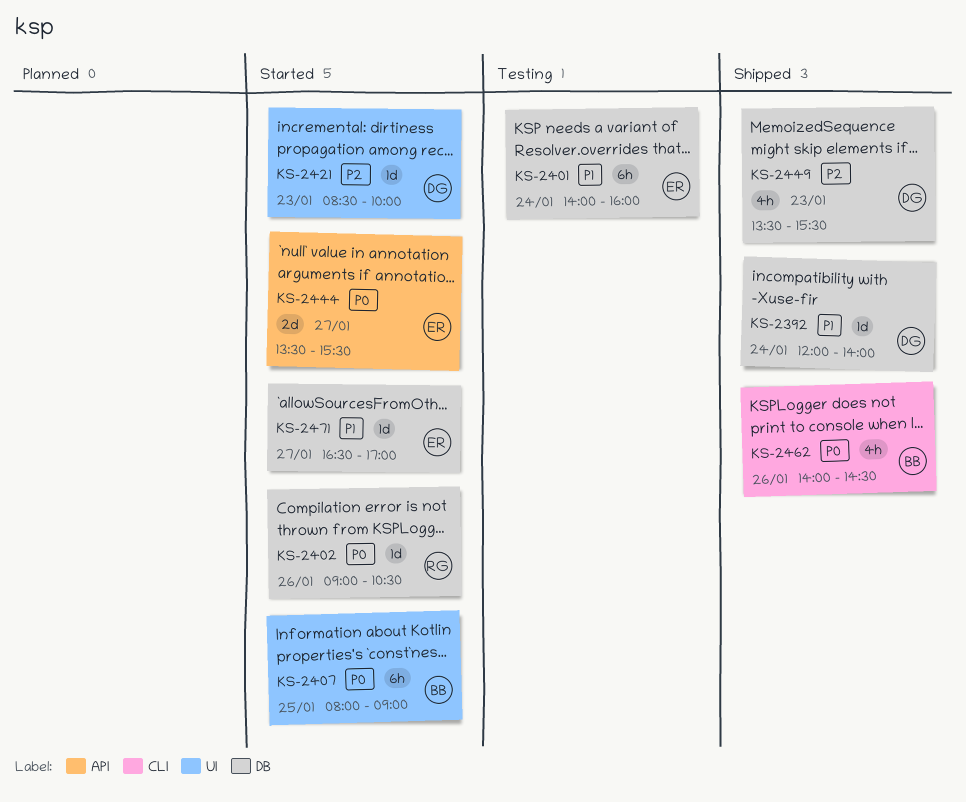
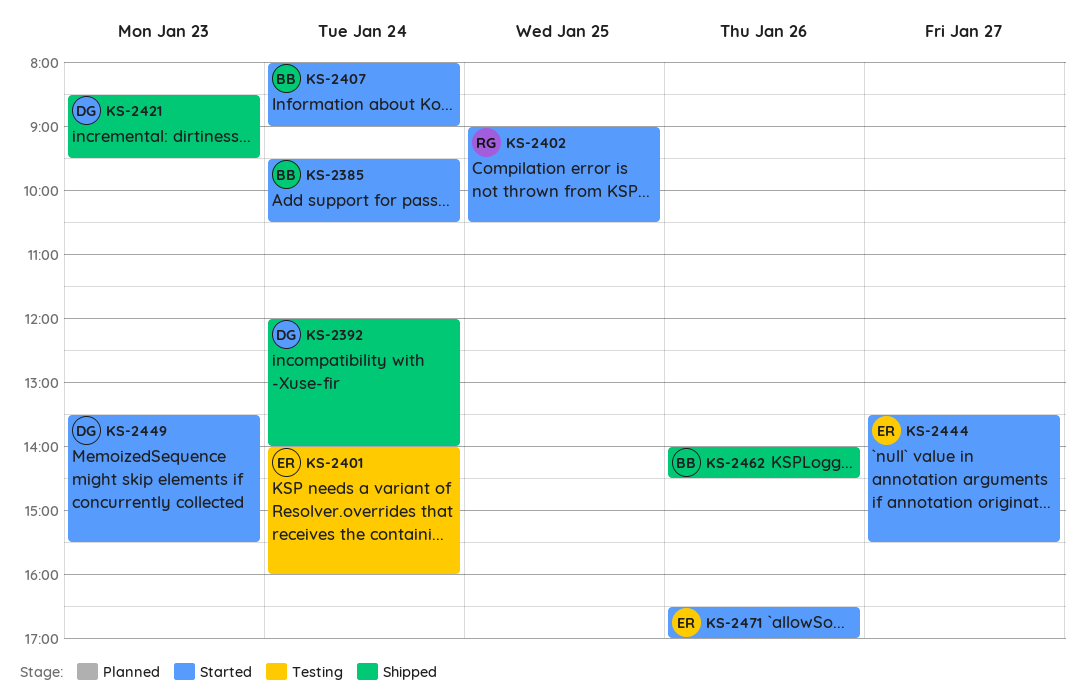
KS-2385: none -> present
KS-2402, day: Jan 26 -> Jan 25
KS-2407, day: Jan 25 -> Jan 24
KS-2421, status: Started -> Shipped
KS-2421, ends: 10:00 -> 09:30
KS-2449, status: Shipped -> Started
KS-2471, day: Jan 27 -> Jan 26

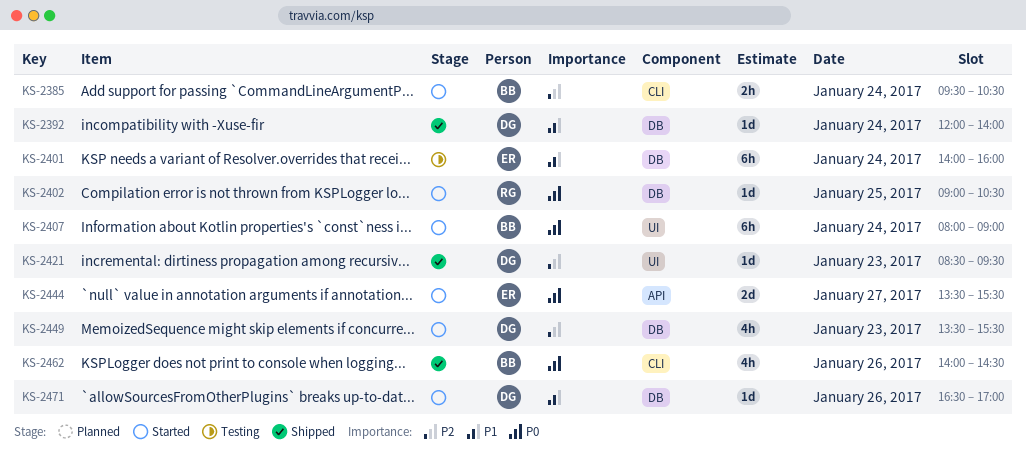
KS-2471, owner: ER -> DG

